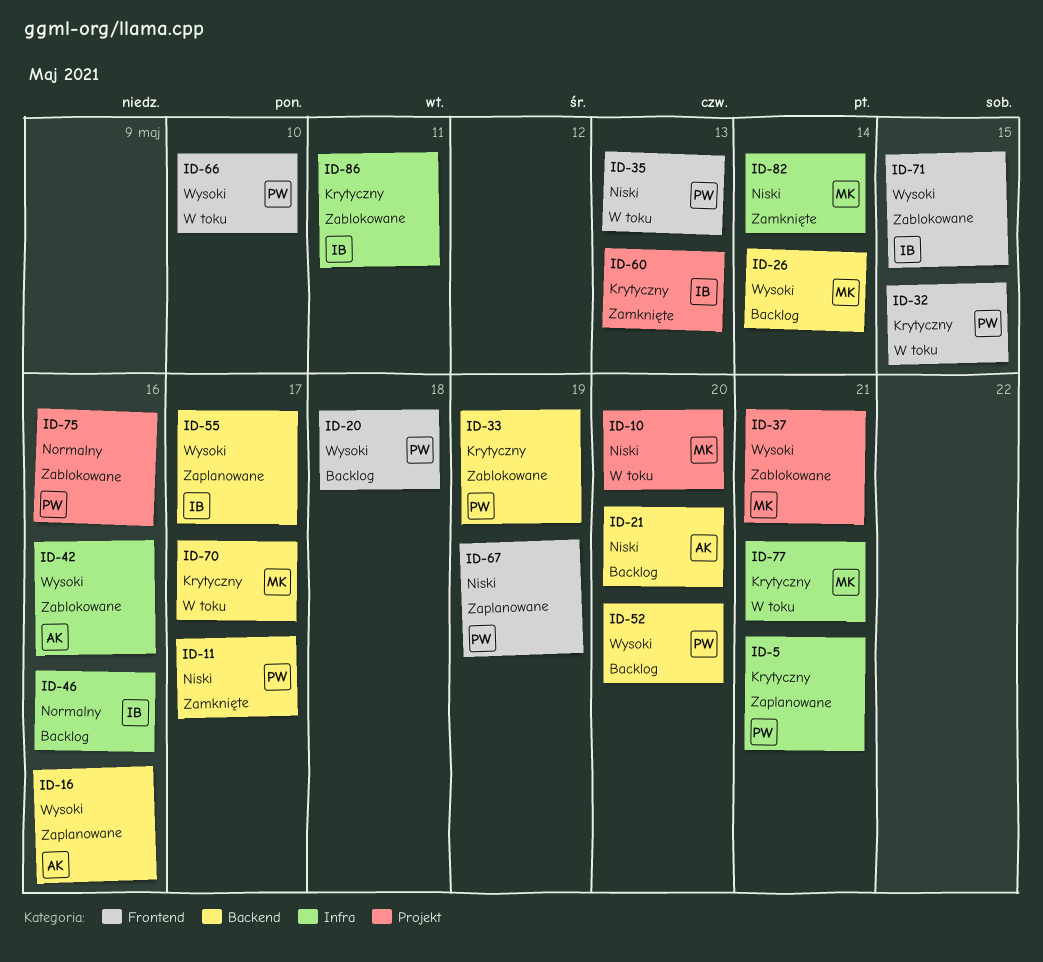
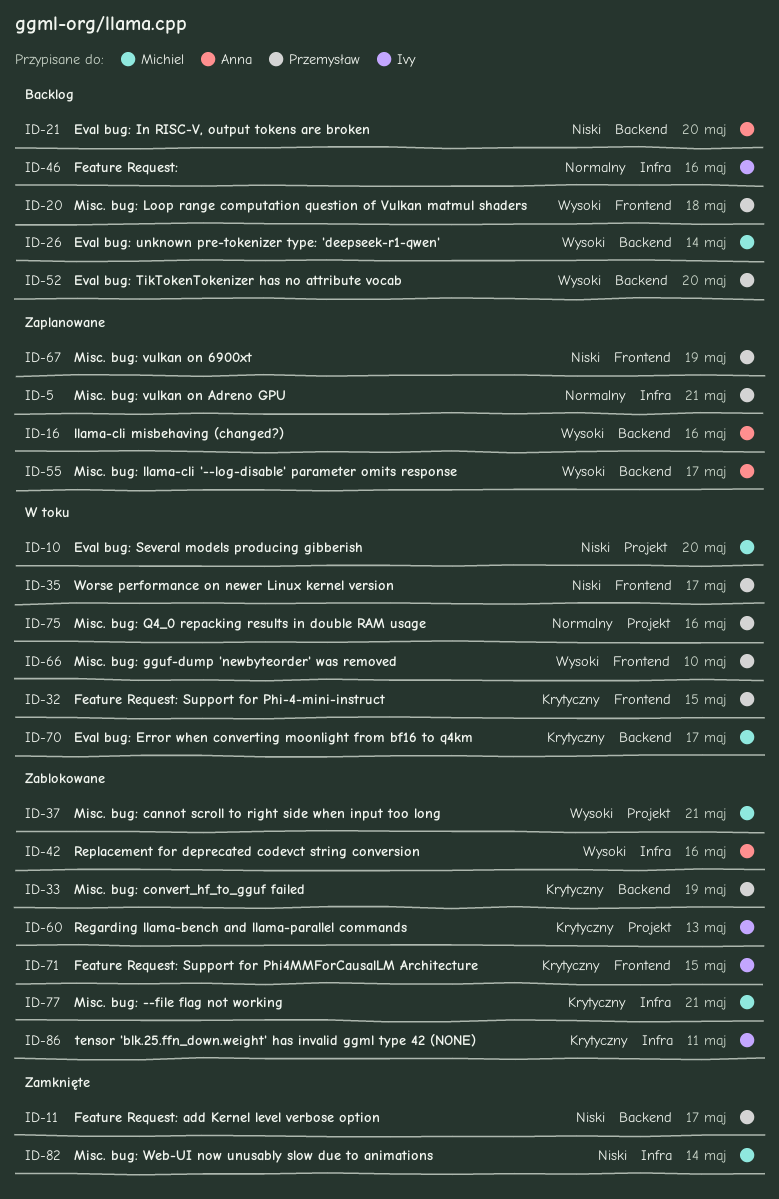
ID-5, priority: Krytyczny -> Normalny
ID-35, due: May 13 -> May 17
ID-55, owner: Ivy -> Anna
ID-60, status: Zamknięte -> Zablokowane
ID-71, priority: Wysoki -> Krytyczny
ID-75, status: Zablokowane -> W toku
ID-77, status: W toku -> Zablokowane

